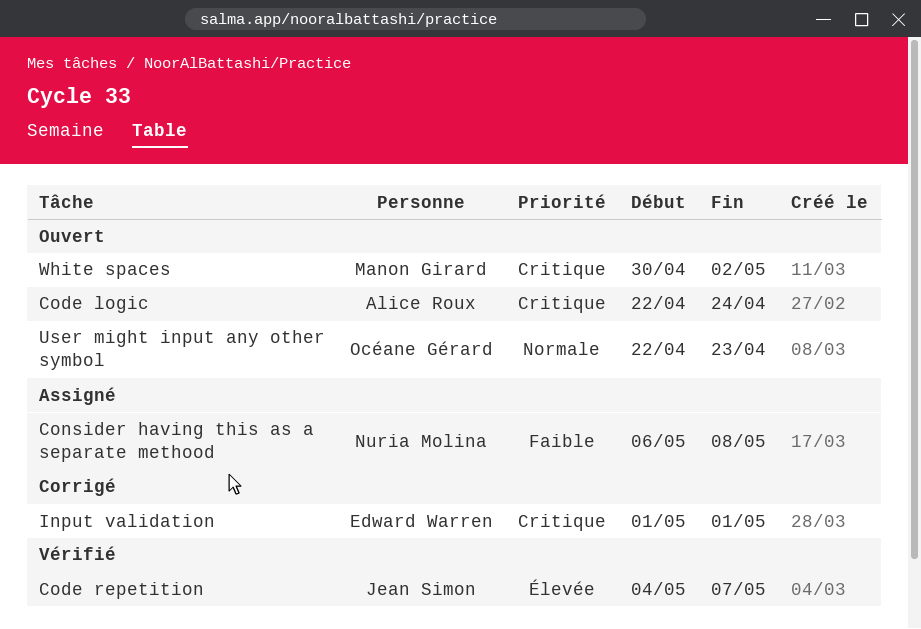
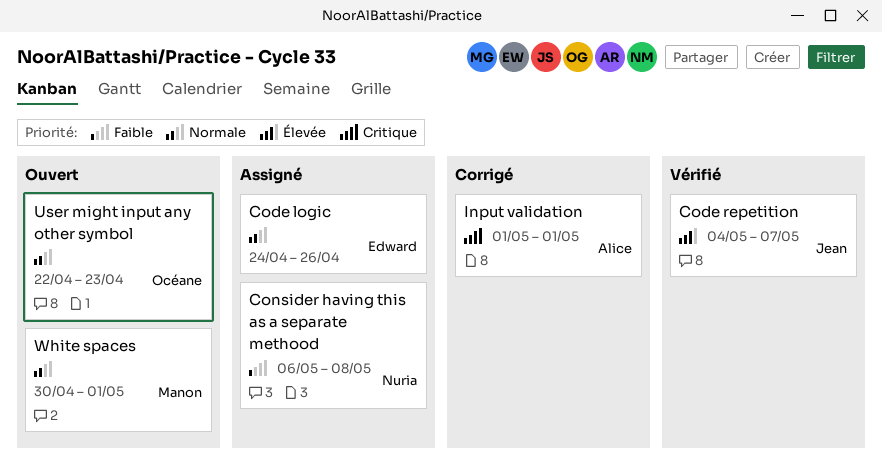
Code logic, status: Ouvert -> Assigné
Code logic, owner: Alice Roux -> Edward Warren
Code logic, priority: Critique -> Normale
Code logic, start: Apr 22 -> Apr 24
Code logic, due: Apr 24 -> Apr 26
Input validation, owner: Edward Warren -> Alice Roux
White spaces, priority: Critique -> Normale
White spaces, due: May 2 -> May 1

